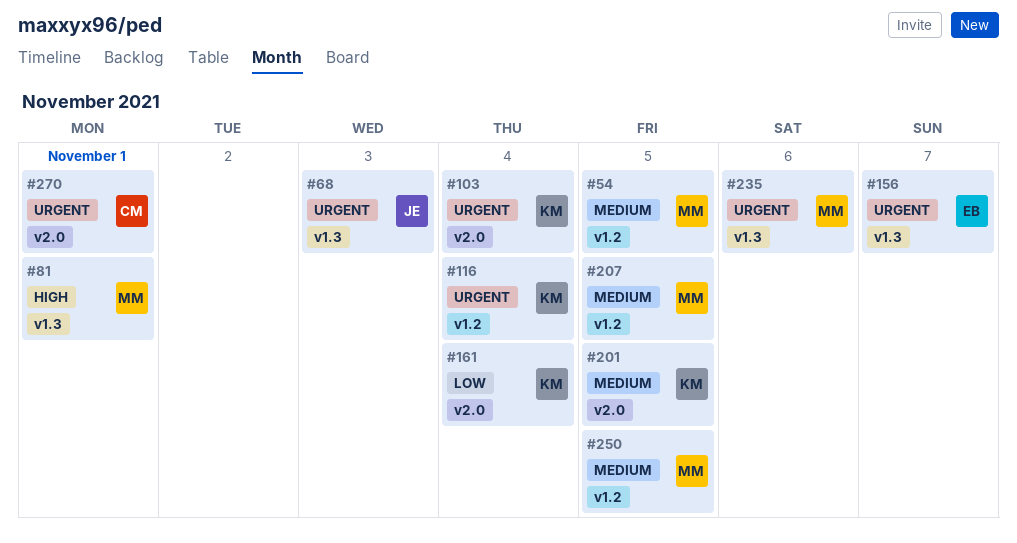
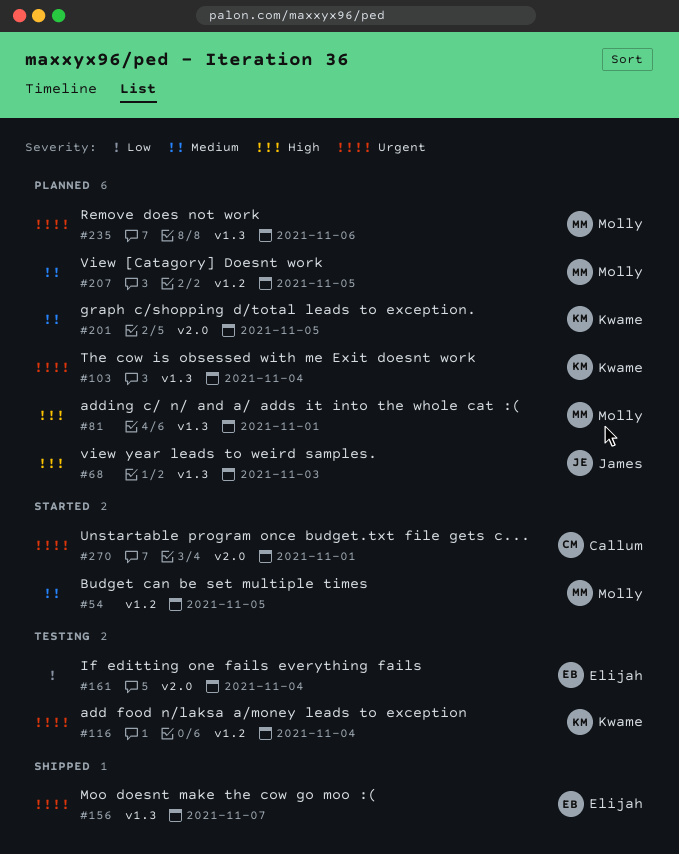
#68, priority: Urgent -> High
#103, label: v2.0 -> v1.3
#161, owner: Kwame -> Elijah
#250: present -> none

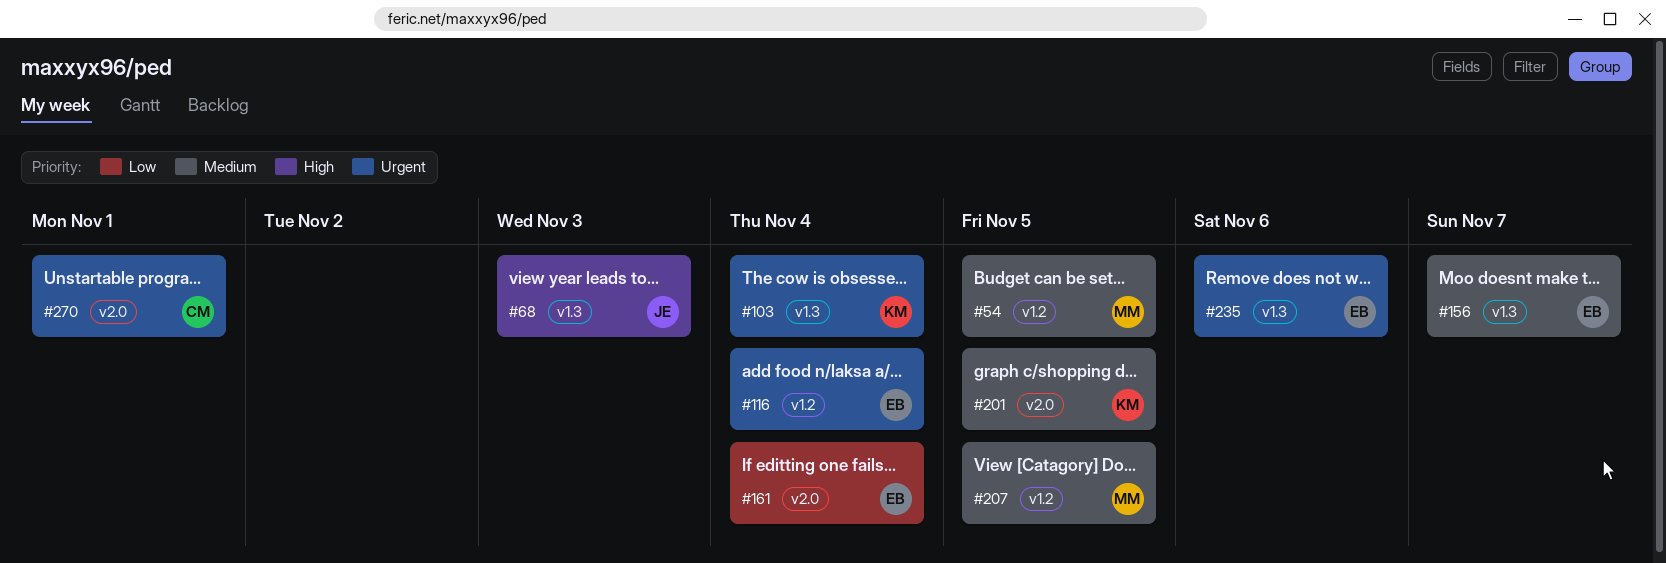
#81: present -> none
#116, owner: Kwame -> Elijah
#156, priority: Urgent -> Medium
#235, owner: Molly -> Elijah

